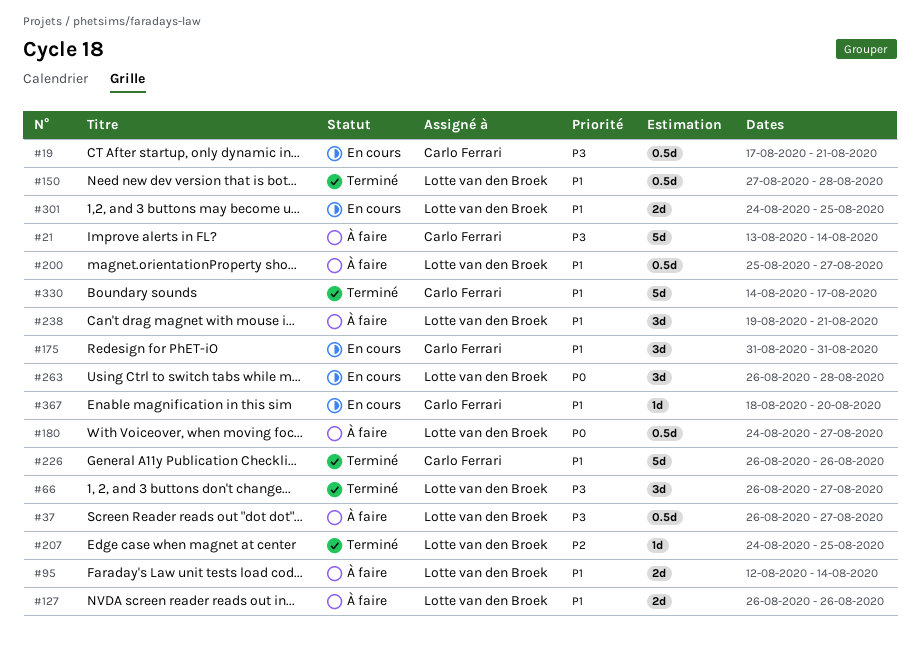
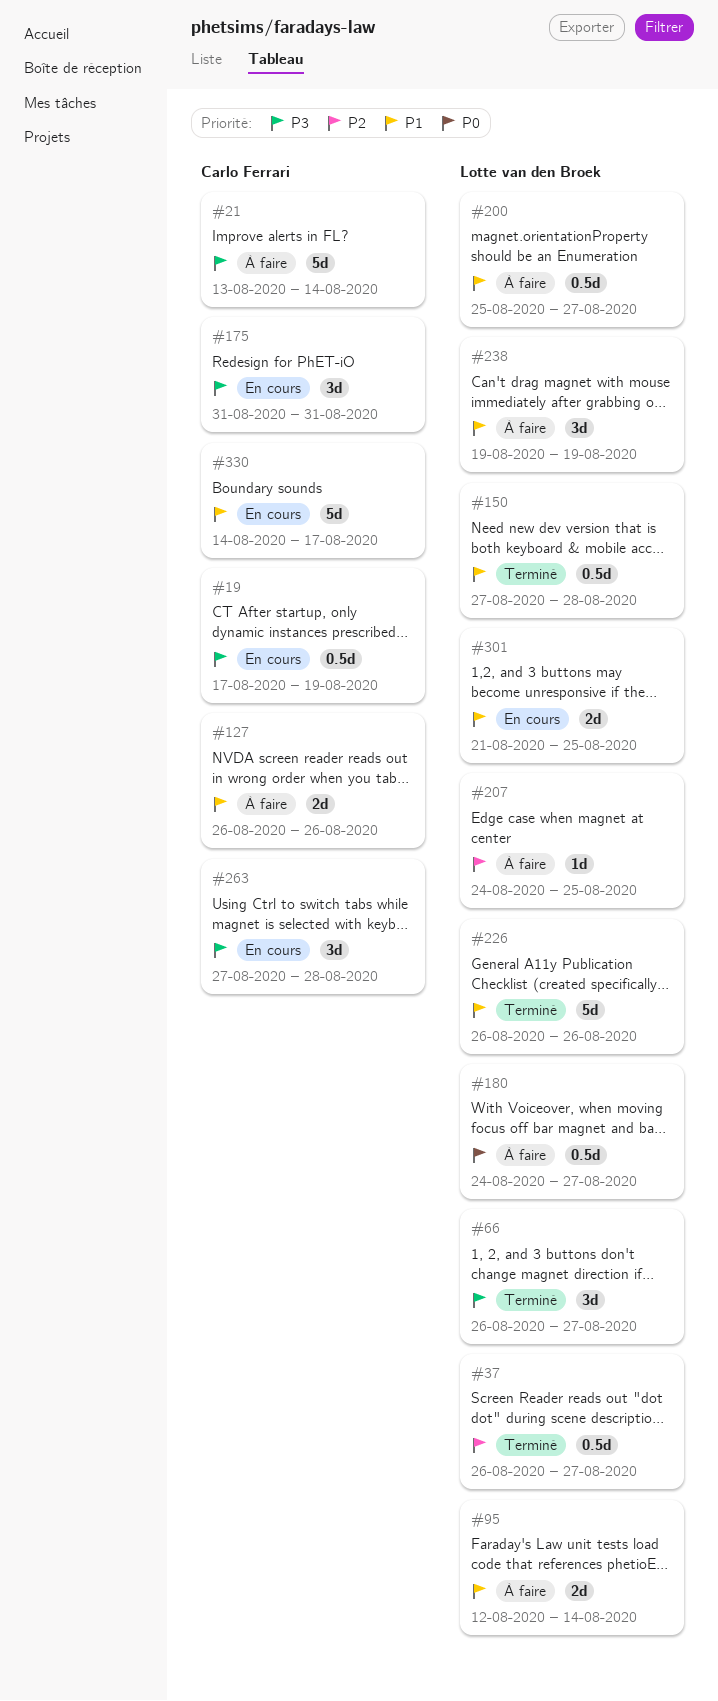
#19, due: Aug 21 -> Aug 19
#37, status: À faire -> Terminé
#37, priority: P3 -> P2
#127, owner: Lotte van den Broek -> Carlo Ferrari
#175, priority: P1 -> P3
#207, status: Terminé -> À faire
#226, owner: Carlo Ferrari -> Lotte van den Broek
#238, due: Aug 21 -> Aug 19
#263, owner: Lotte van den Broek -> Carlo Ferrari
#263, priority: P0 -> P3
#263, start: Aug 26 -> Aug 27
#301, start: Aug 24 -> Aug 21
#330, status: Terminé -> En cours
#367: present -> none

